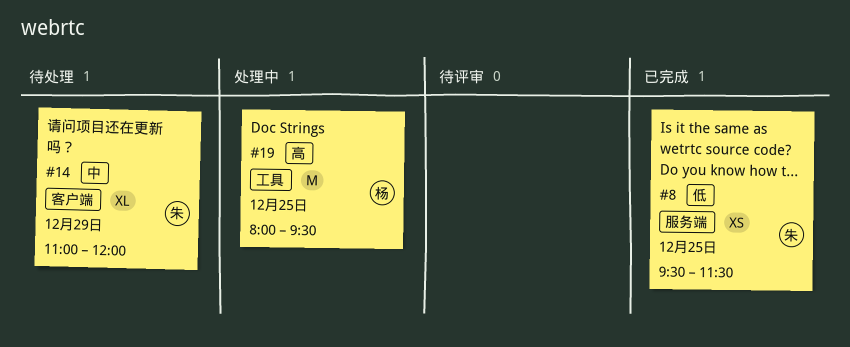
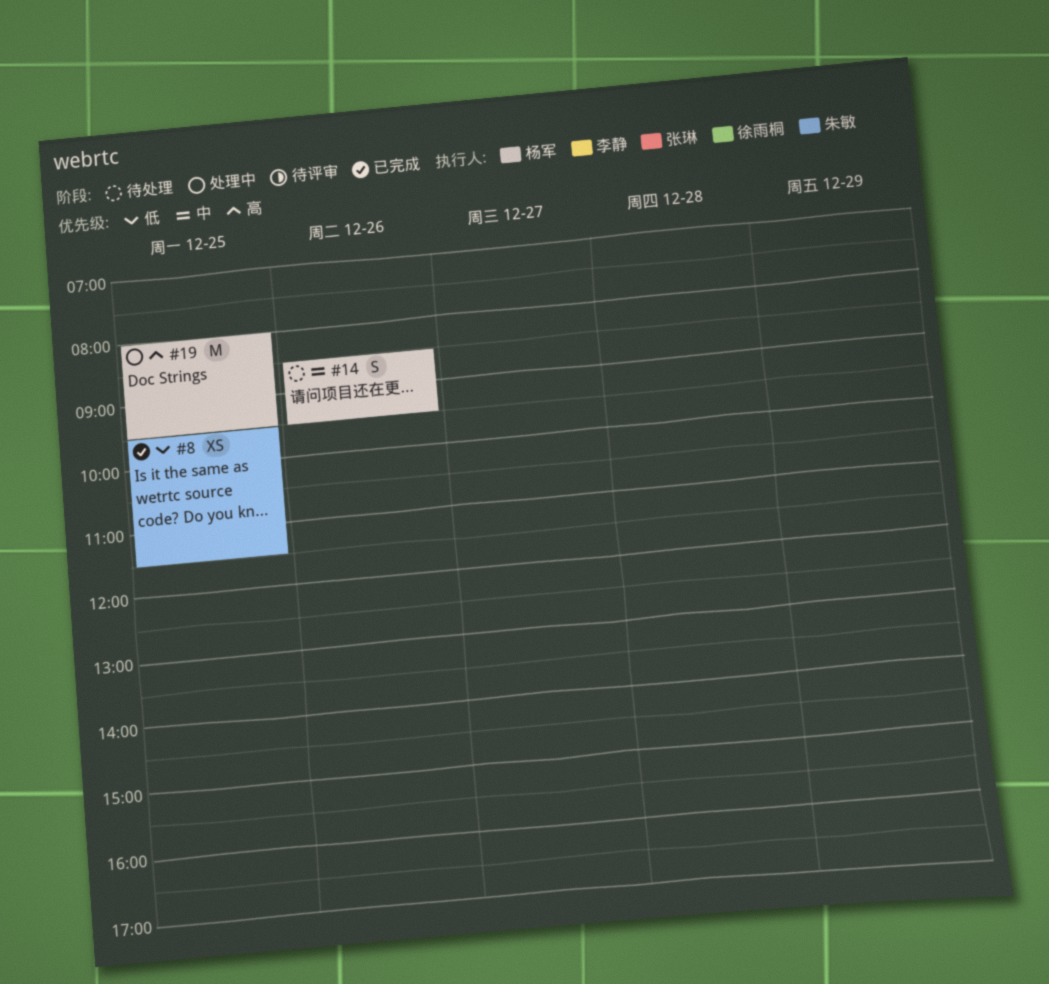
#14, owner: 朱敏 -> 杨军
#14, estimate: XL -> S
#14, day: Dec 29 -> Dec 26
#14, begins: 11:00 -> 08:30
#14, ends: 12:00 -> 09:30

